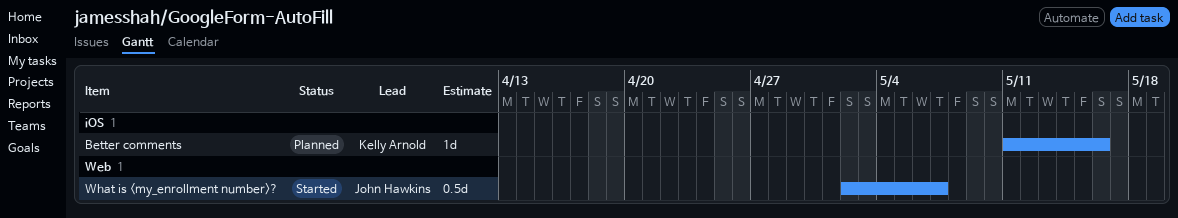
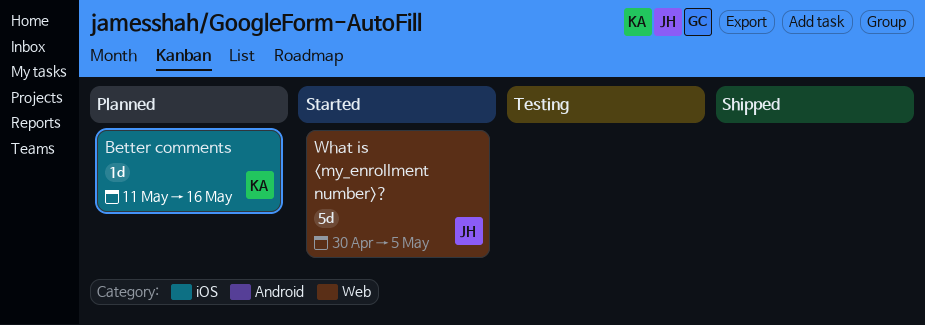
What is <my_enrollment number>?, estimate: 0.5d -> 5d
What is <my_enrollment number>?, start: May 2 -> Apr 30
What is <my_enrollment number>?, due: May 7 -> May 5

